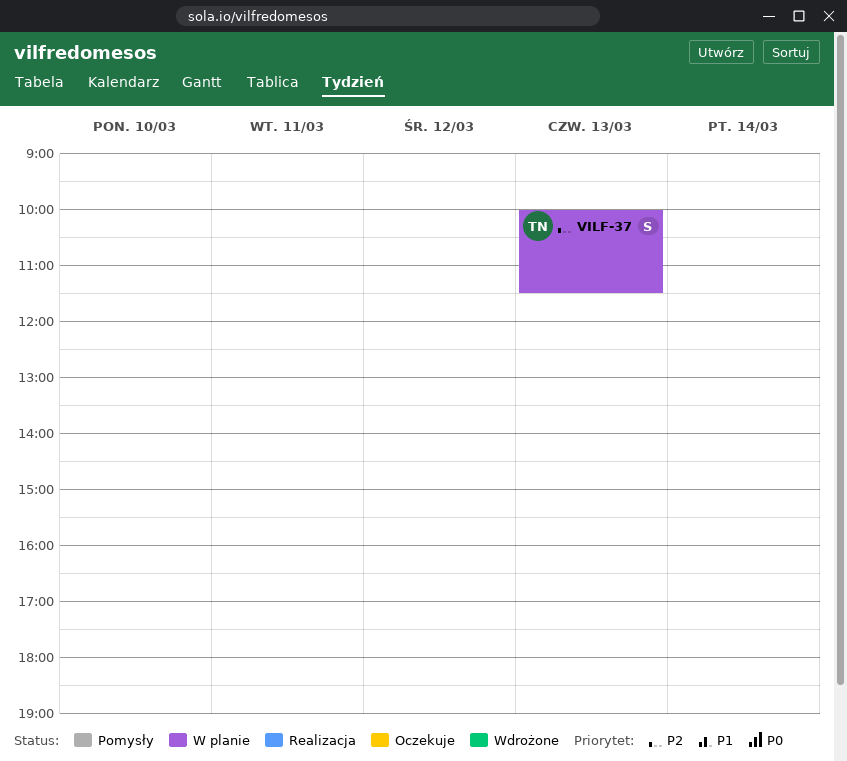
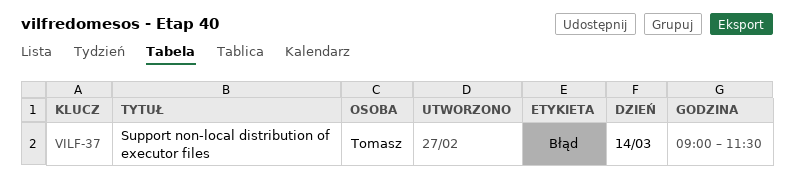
VILF-37, day: Mar 13 -> Mar 14
VILF-37, begins: 10:00 -> 09:00

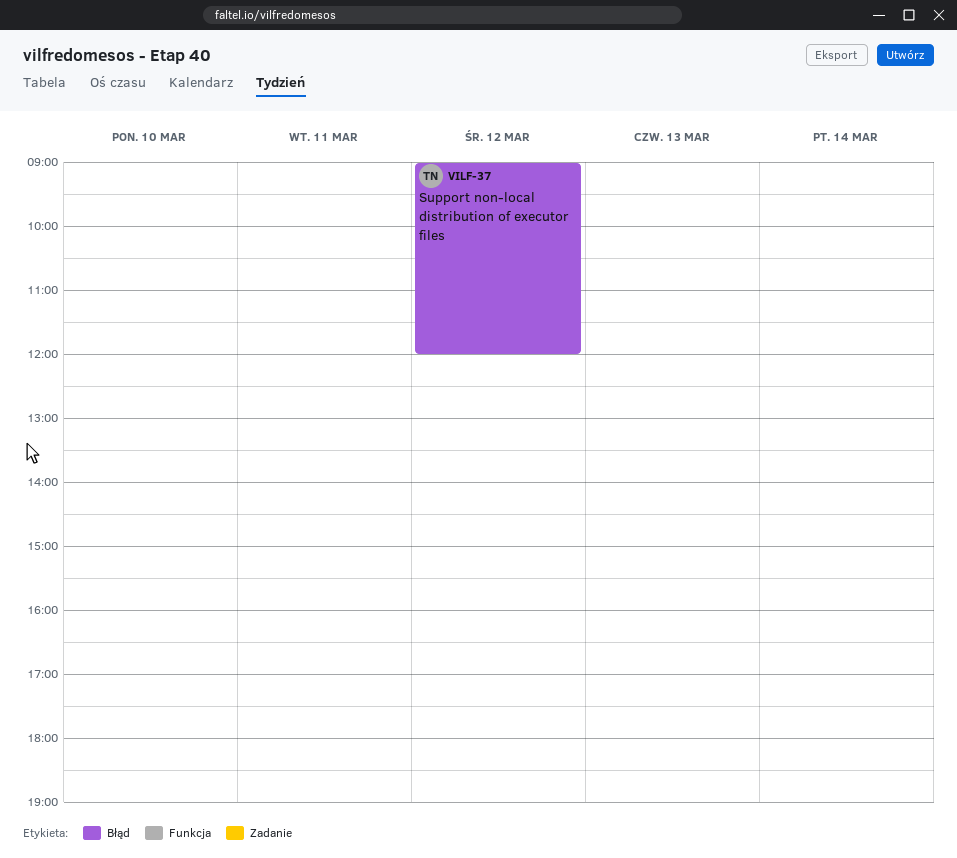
VILF-37, day: Mar 14 -> Mar 12
VILF-37, ends: 11:30 -> 12:00

